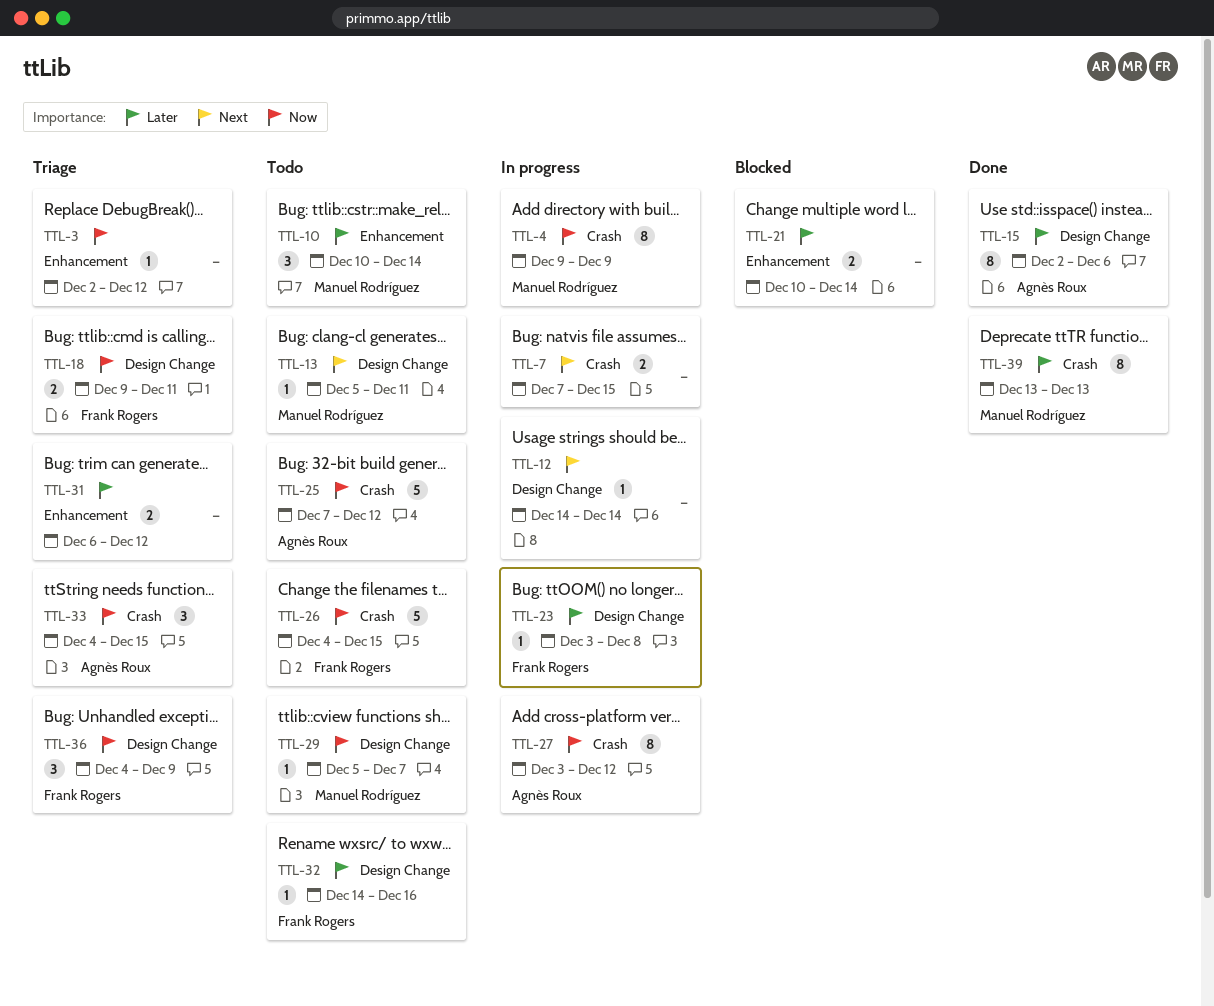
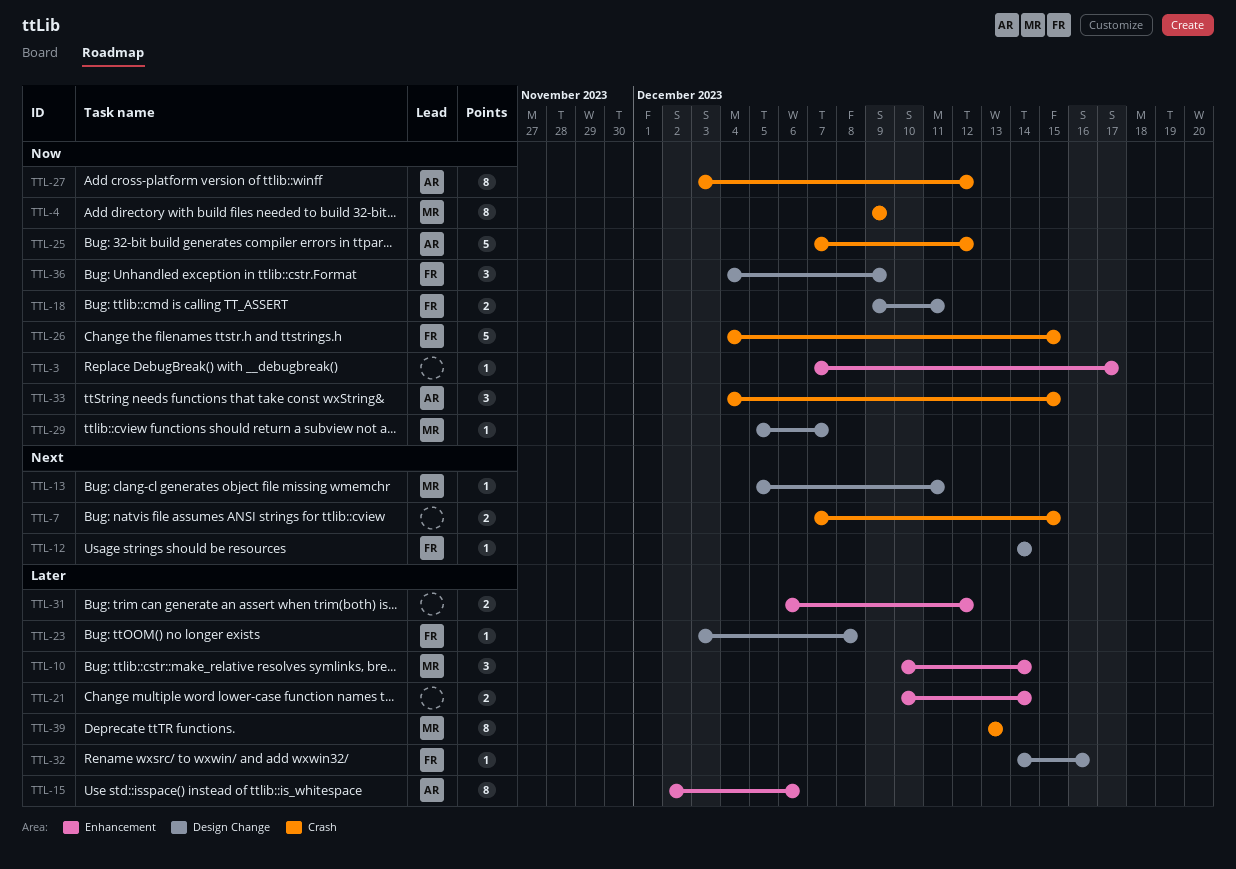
TTL-3, start: Dec 2 -> Dec 7
TTL-3, due: Dec 12 -> Dec 17
TTL-12, owner: none -> Frank Rogers
TTL-15, label: Design Change -> Enhancement

